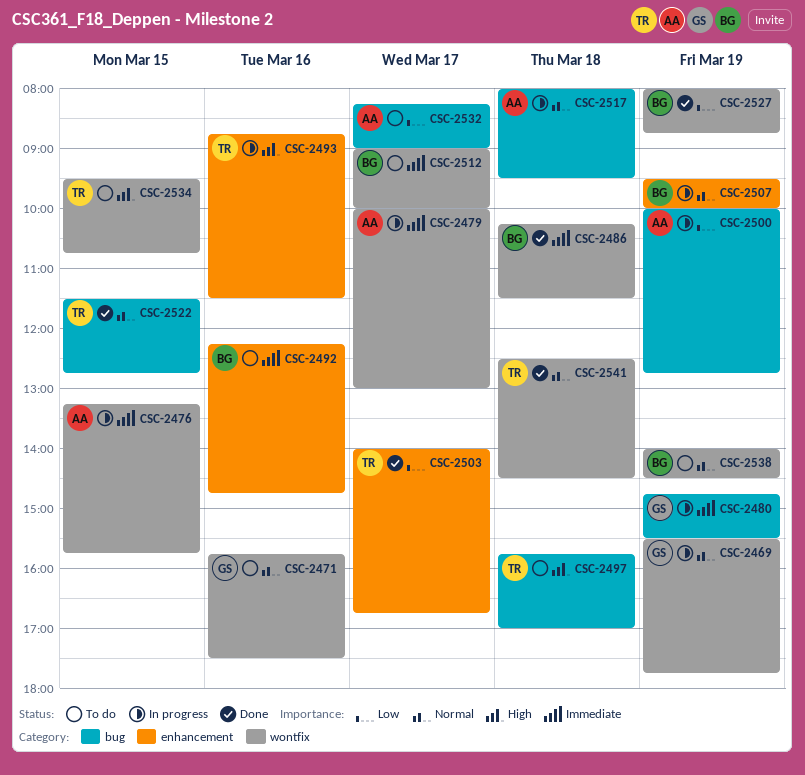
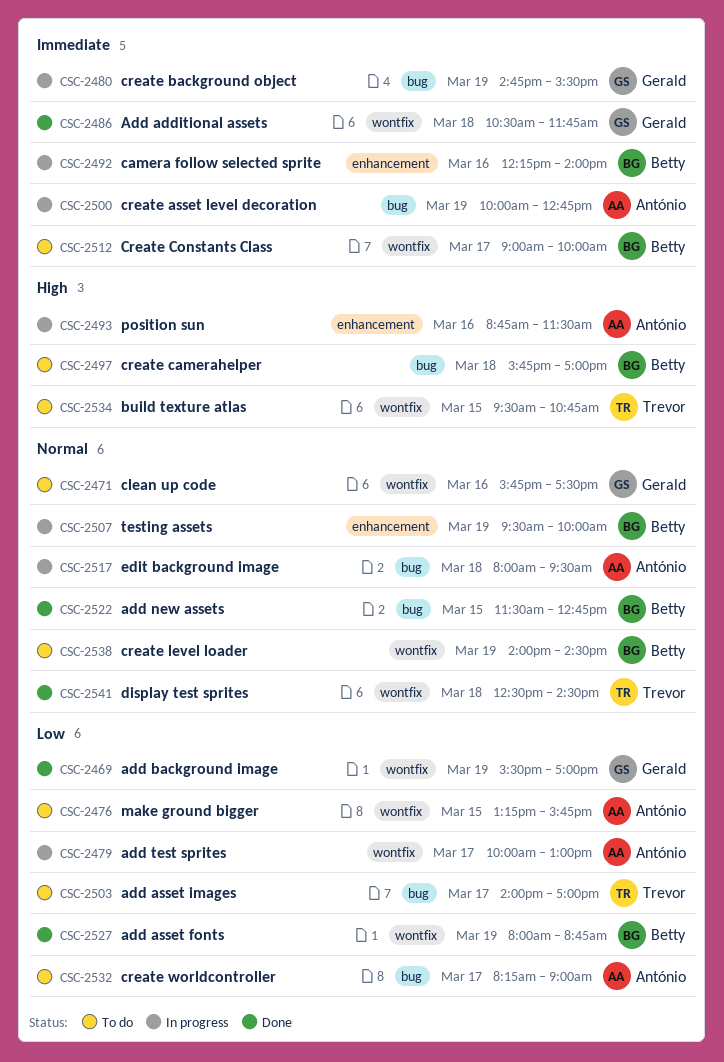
CSC-2469, status: In progress -> Done
CSC-2469, priority: Normal -> Low
CSC-2469, ends: 17:45 -> 17:00
CSC-2476, status: In progress -> To do
CSC-2476, priority: Immediate -> Low
CSC-2479, priority: Immediate -> Low
CSC-2486, owner: Betty -> Gerald
CSC-2486, begins: 10:15 -> 10:30
CSC-2486, ends: 11:30 -> 11:45
CSC-2492, status: To do -> In progress
CSC-2492, ends: 14:45 -> 14:00
CSC-2493, owner: Trevor -> António
CSC-2497, owner: Trevor -> Betty
CSC-2500, priority: Low -> Immediate
CSC-2503, status: Done -> To do
CSC-2503, label: enhancement -> bug
CSC-2503, ends: 16:45 -> 17:00
CSC-2522, owner: Trevor -> Betty

